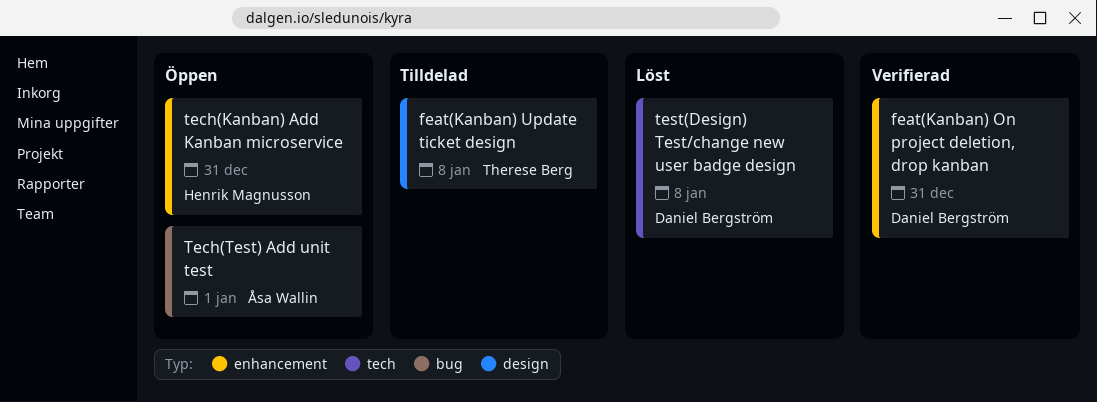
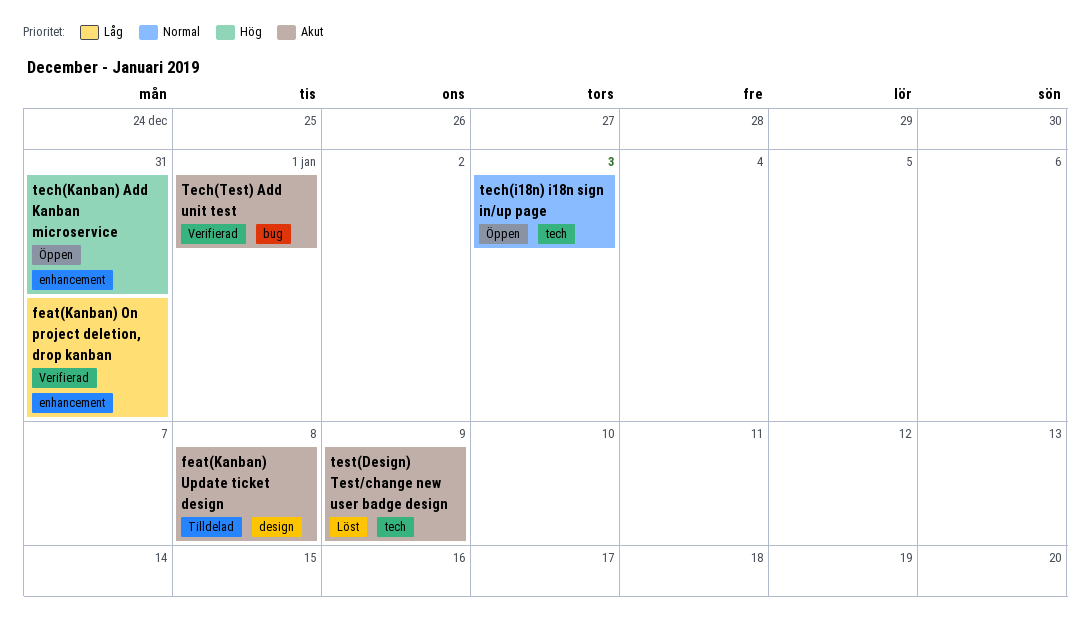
tech(i18n) i18n sign in/up page: none -> present
Tech(Test) Add unit test, status: Öppen -> Verifierad
test(Design) Test/change new user badge design, due: Jan 8 -> Jan 9

